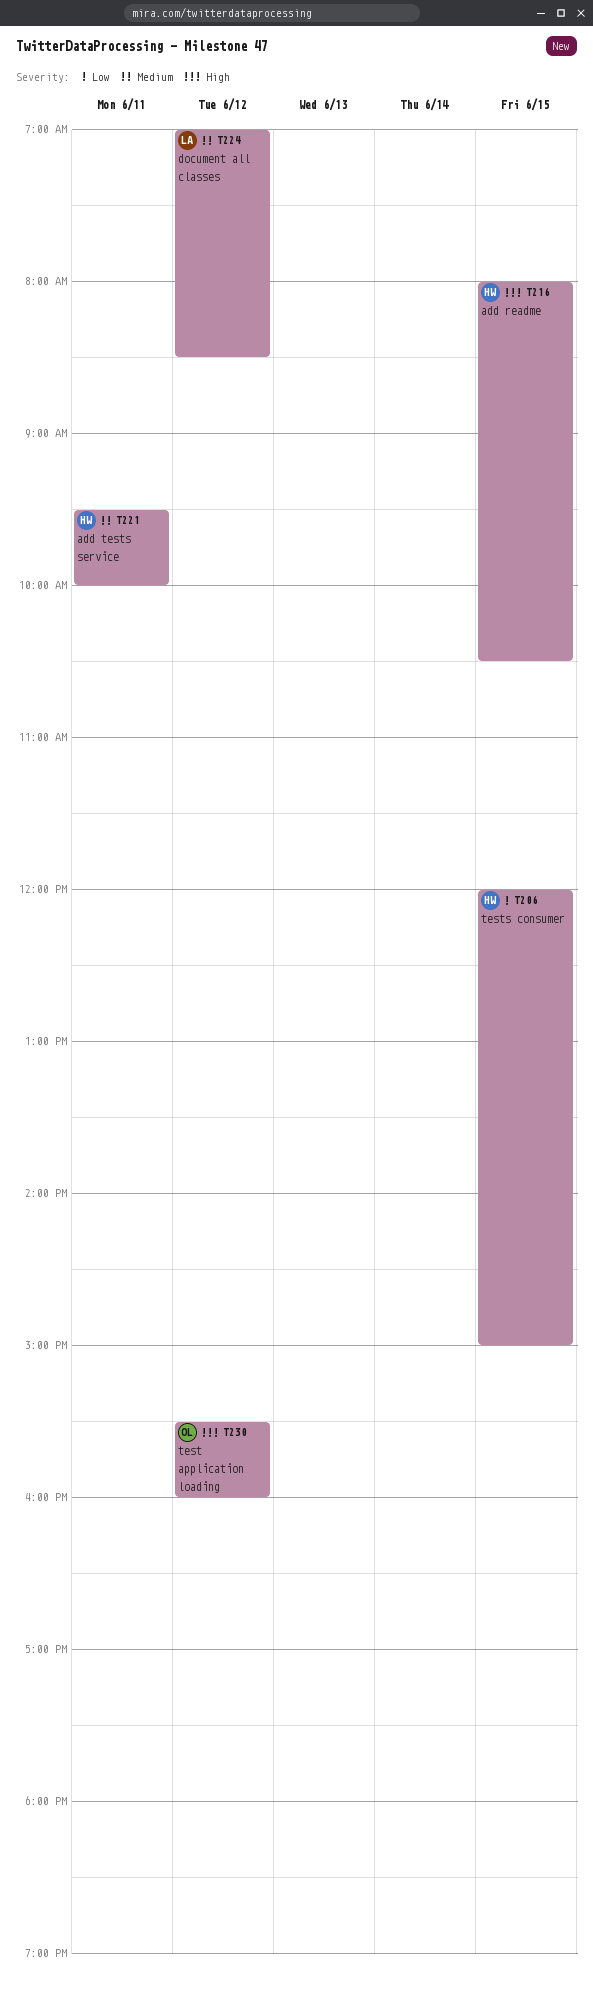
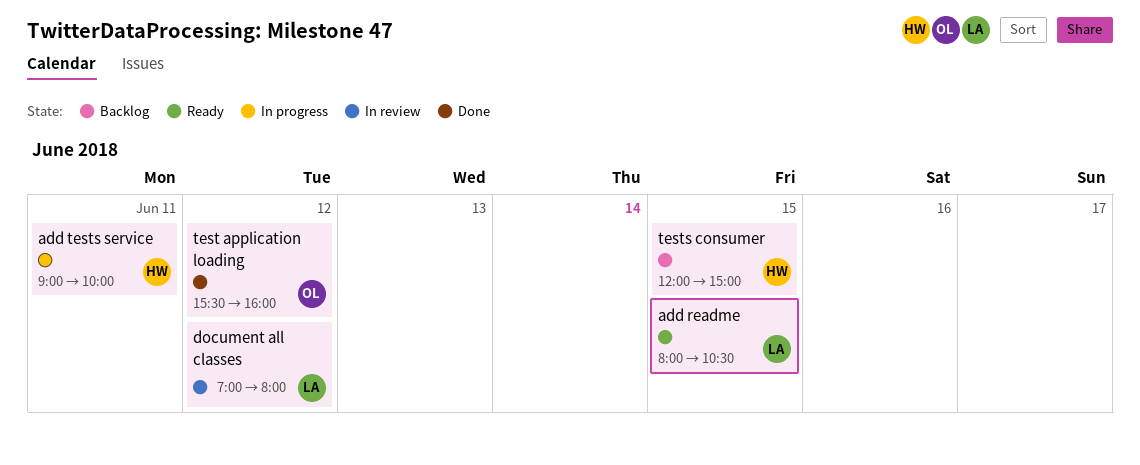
add readme, owner: HW -> LA
add tests service, begins: 09:30 -> 09:00
document all classes, ends: 08:30 -> 08:00

